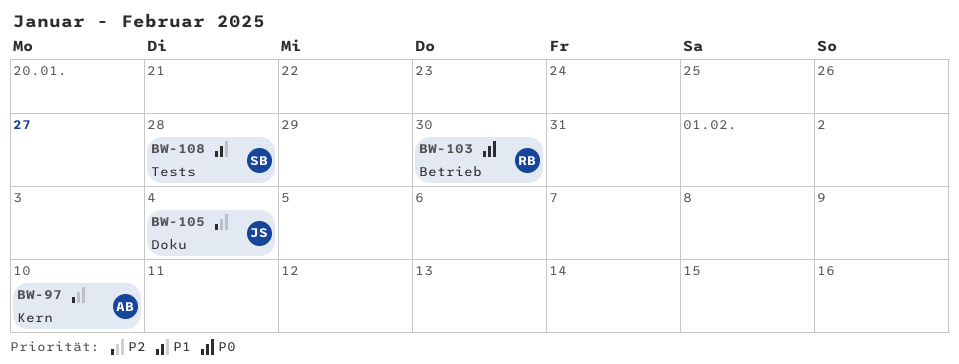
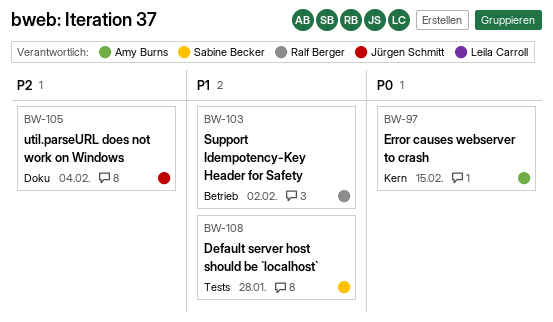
BW-97, priority: P2 -> P0
BW-97, due: Feb 10 -> Feb 15
BW-103, priority: P0 -> P1
BW-103, due: Jan 30 -> Feb 2

